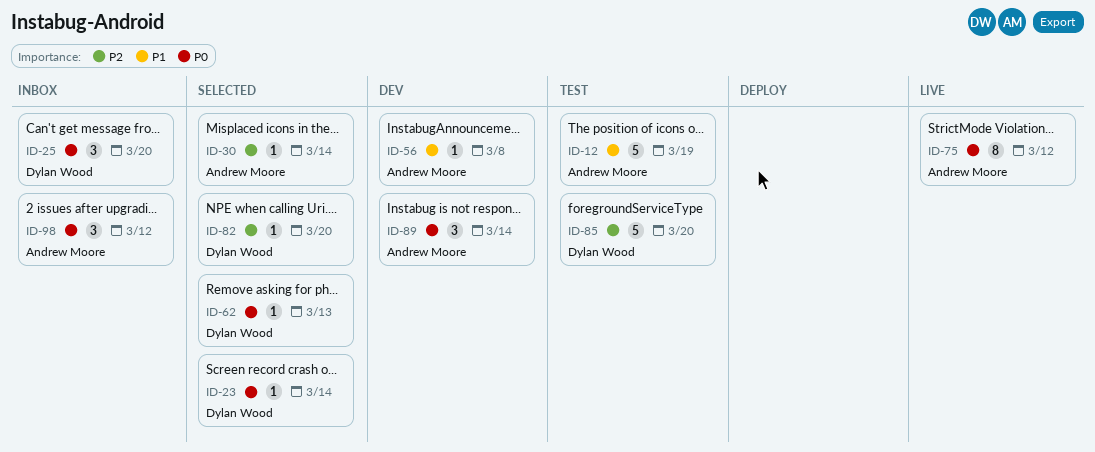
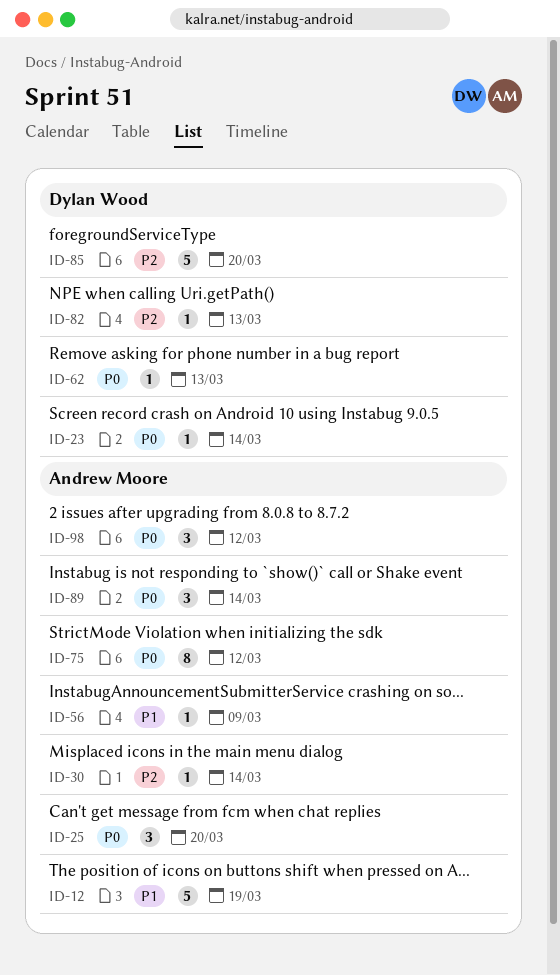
ID-25, owner: Dylan Wood -> Andrew Moore
ID-56, due: Mar 8 -> Mar 9
ID-82, due: Mar 20 -> Mar 13

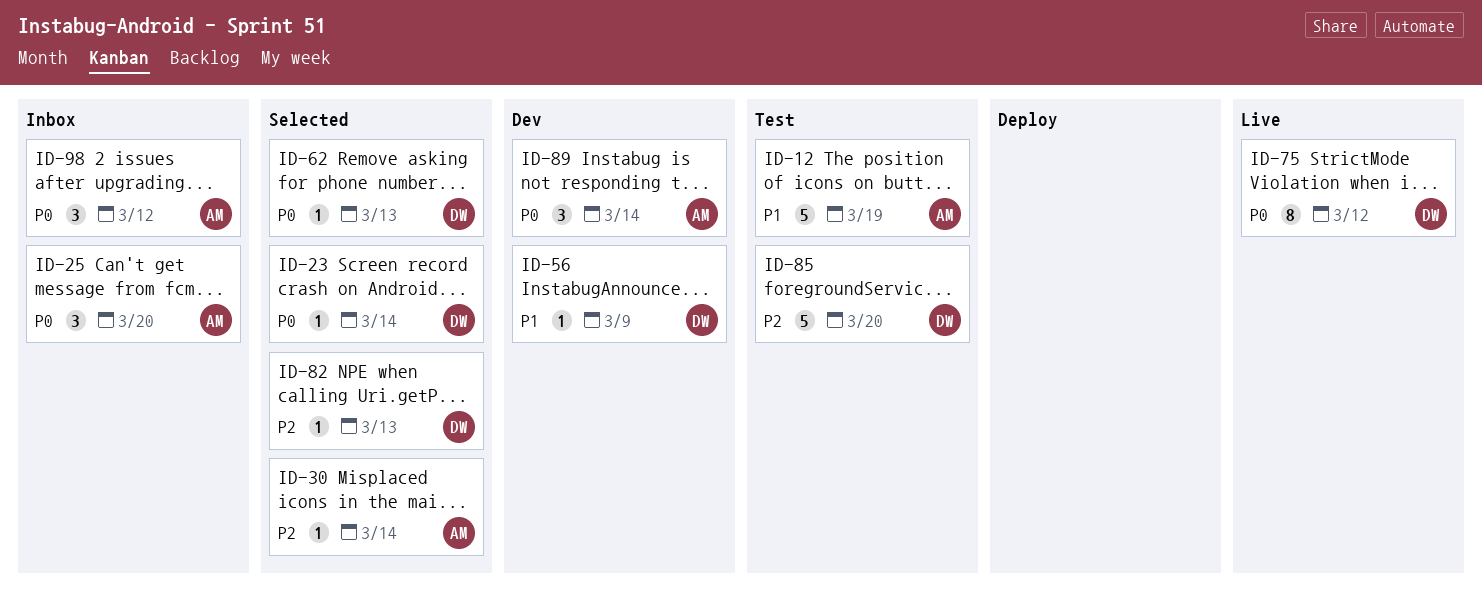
ID-56, owner: Andrew Moore -> Dylan Wood
ID-75, owner: Andrew Moore -> Dylan Wood

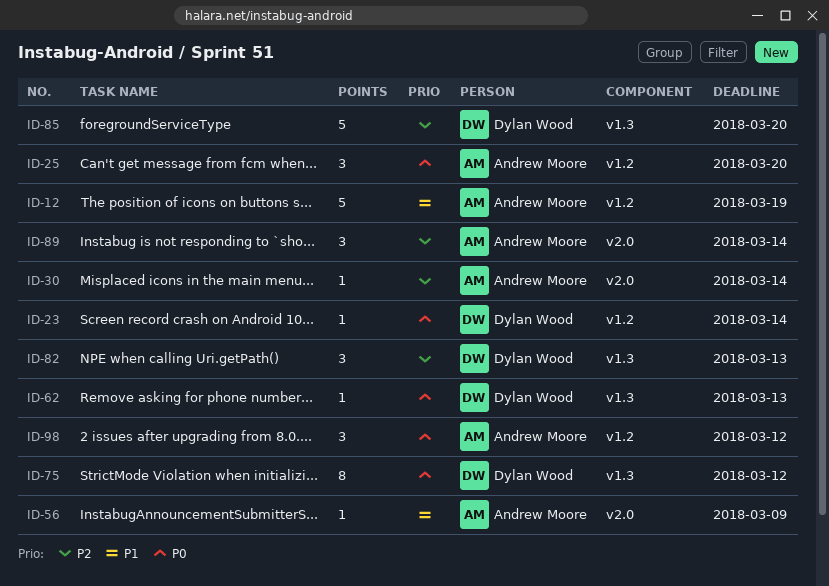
ID-56, owner: Dylan Wood -> Andrew Moore
ID-82, estimate: 1 -> 3
ID-89, priority: P0 -> P2

